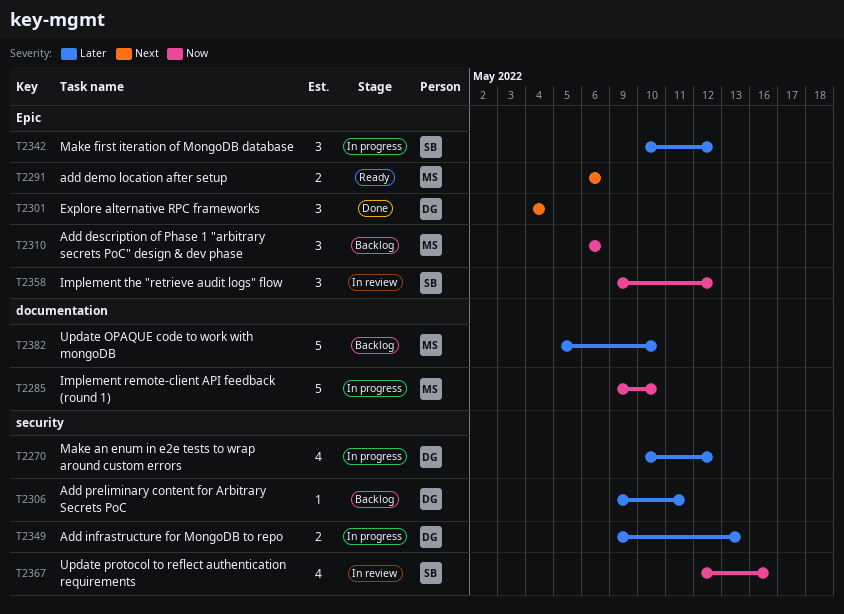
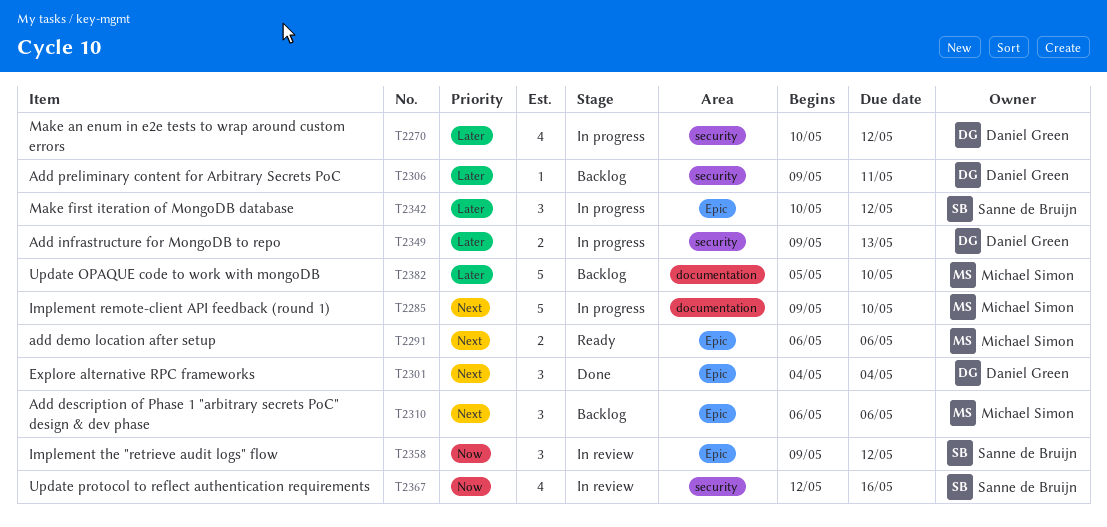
T2285, priority: Now -> Next
T2310, priority: Now -> Next

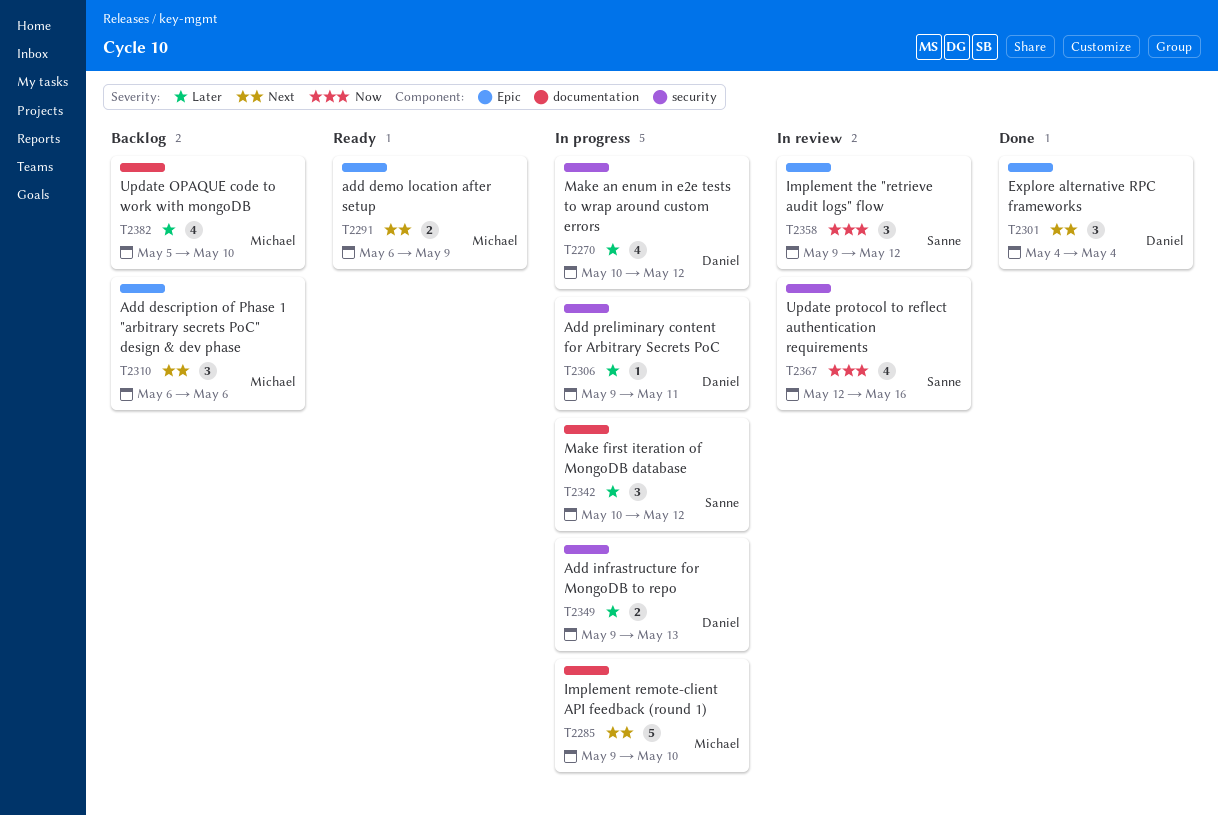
T2291, due: May 6 -> May 9
T2306, status: Backlog -> In progress
T2342, label: Epic -> documentation
T2382, estimate: 5 -> 4

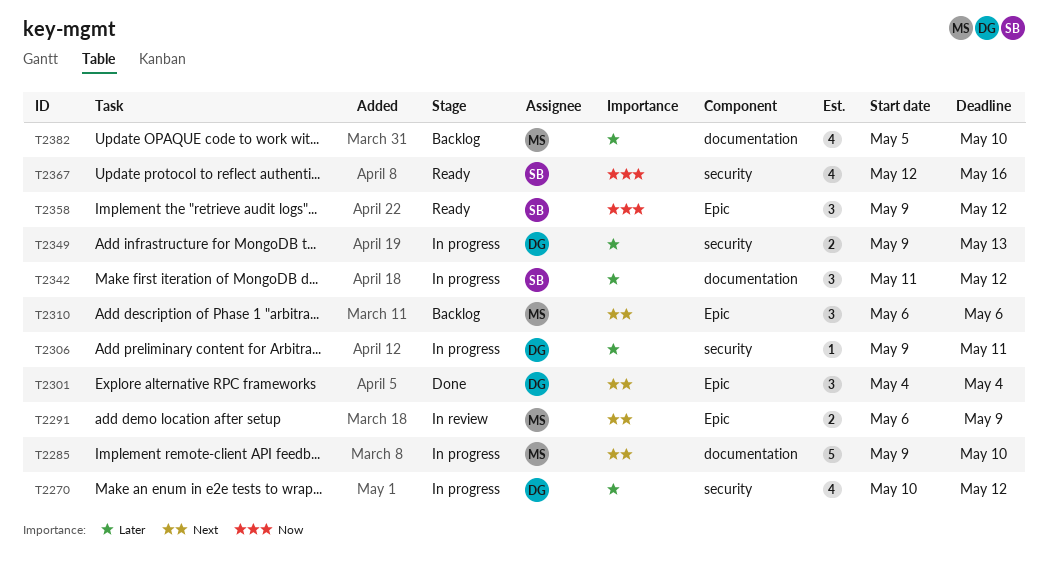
T2291, status: Ready -> In review
T2342, start: May 10 -> May 11
T2358, status: In review -> Ready
T2367, status: In review -> Ready

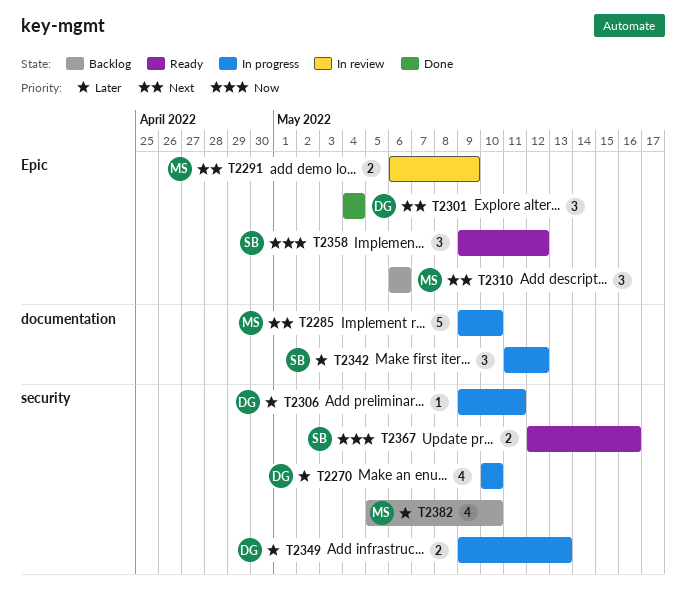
T2270, due: May 12 -> May 10
T2367, estimate: 4 -> 2
T2382, label: documentation -> security

